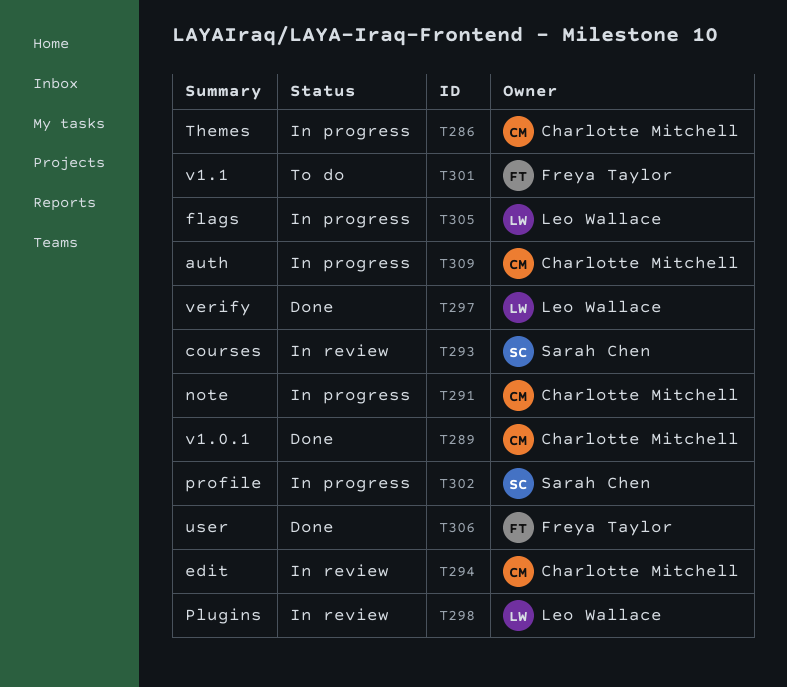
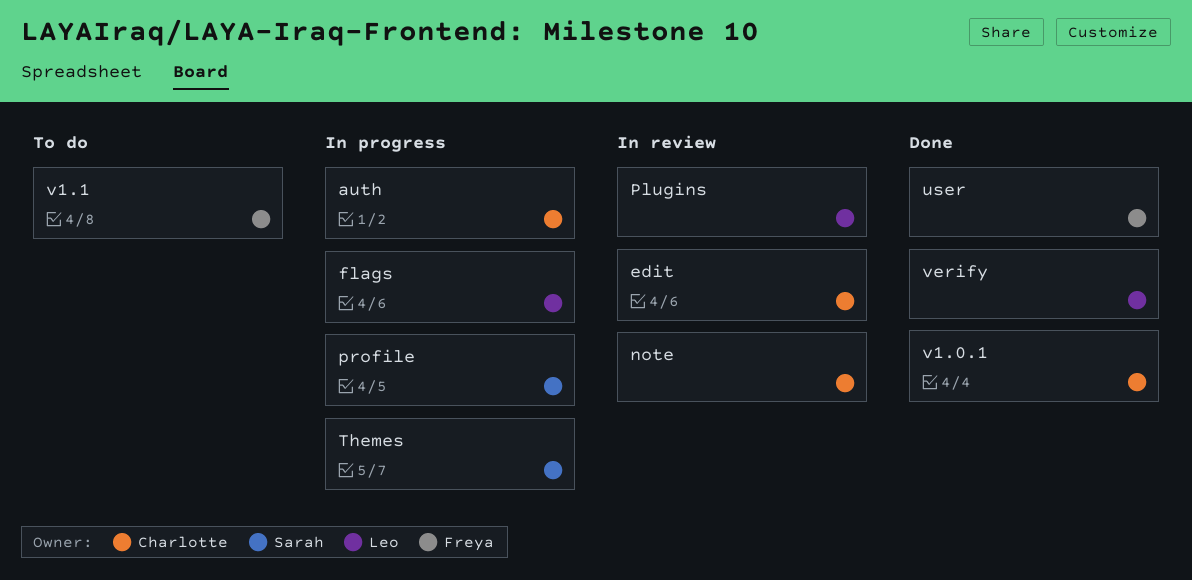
courses: present -> none
note, status: In progress -> In review
Themes, owner: Charlotte Mitchell -> Sarah Chen

